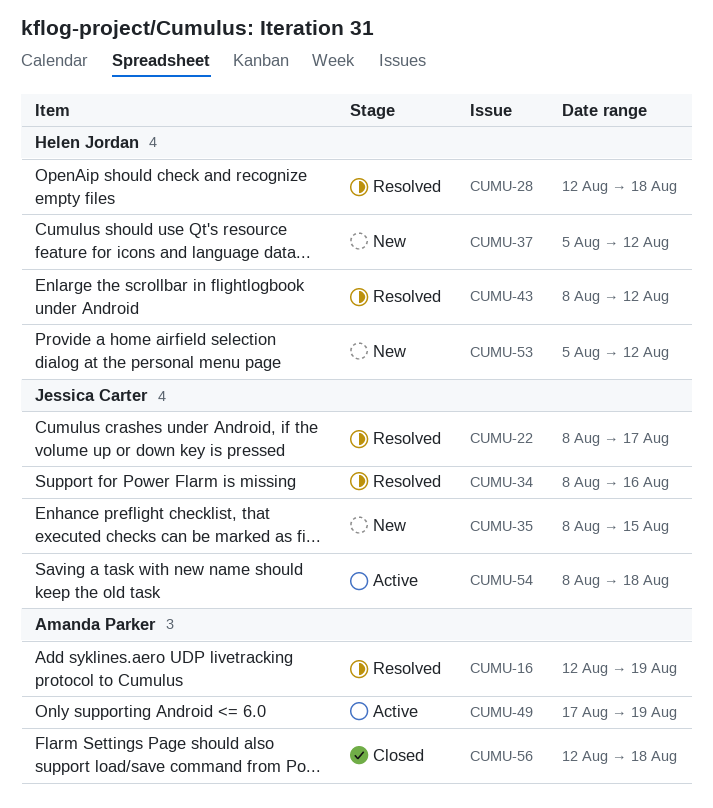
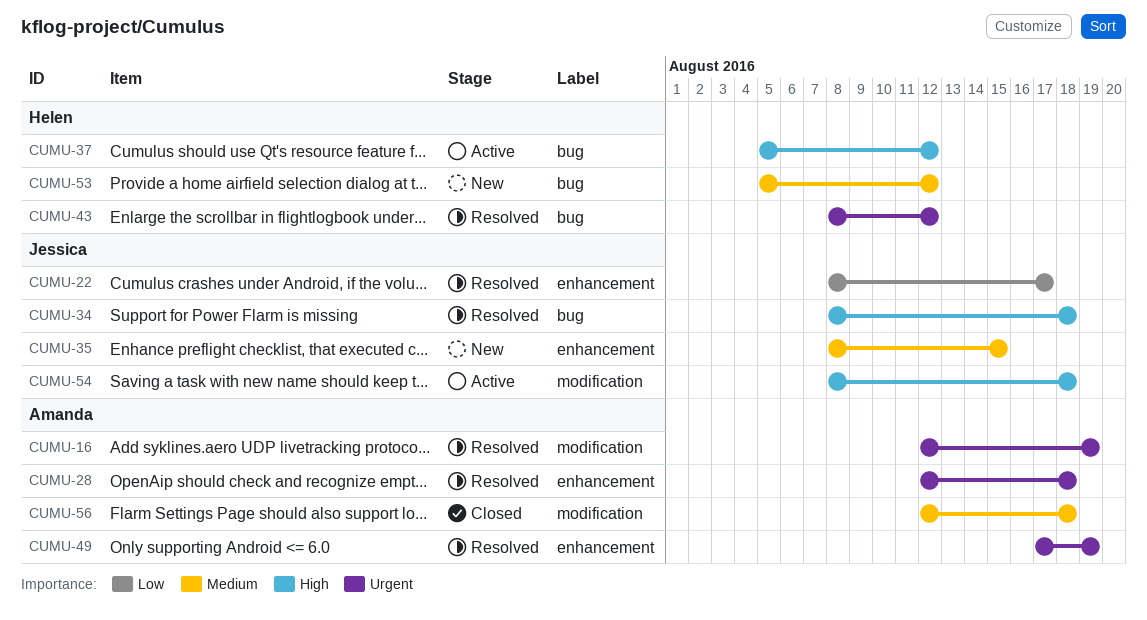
CUMU-28, owner: Helen Jordan -> Amanda Parker
CUMU-34, due: Aug 16 -> Aug 18
CUMU-37, status: New -> Active
CUMU-49, status: Active -> Resolved

